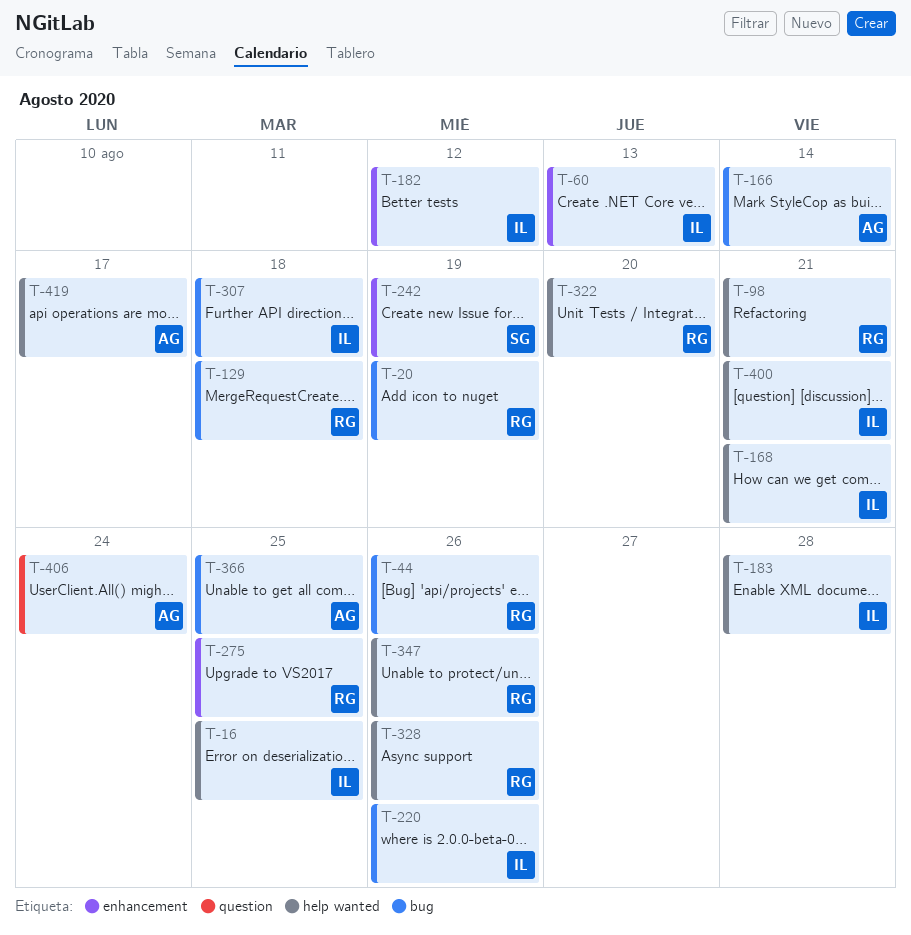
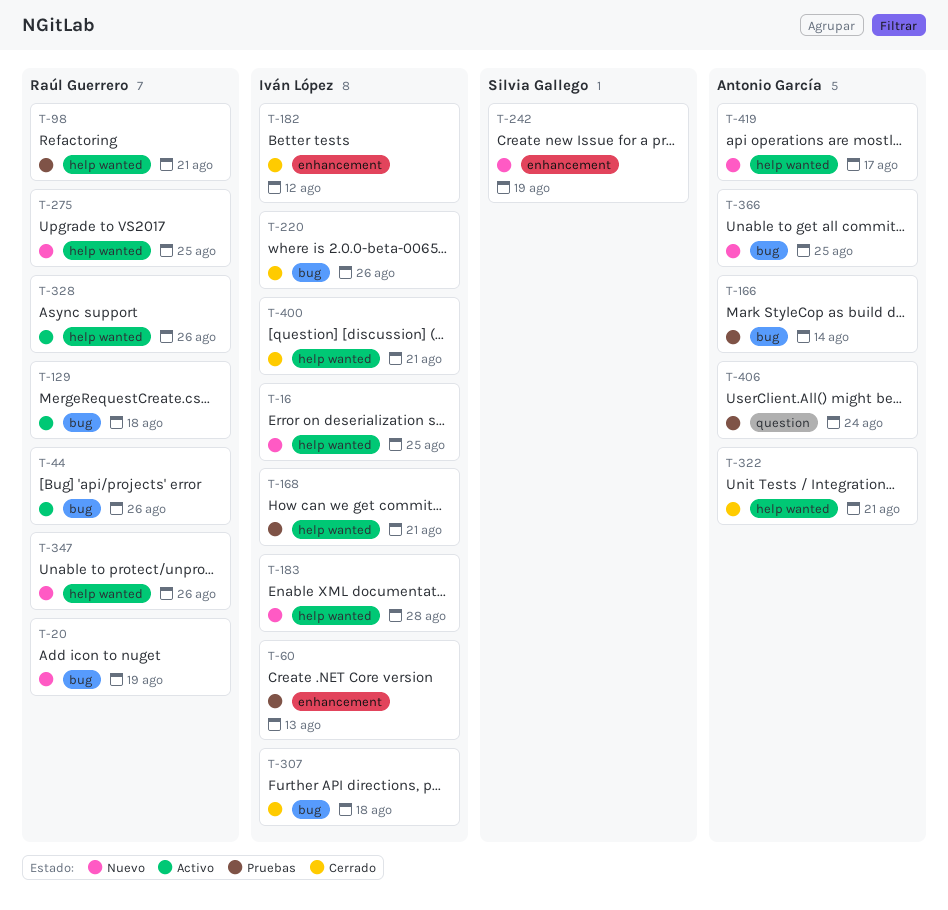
T-275, label: enhancement -> help wanted
T-322, owner: Raúl Guerrero -> Antonio García
T-322, due: Aug 20 -> Aug 21

